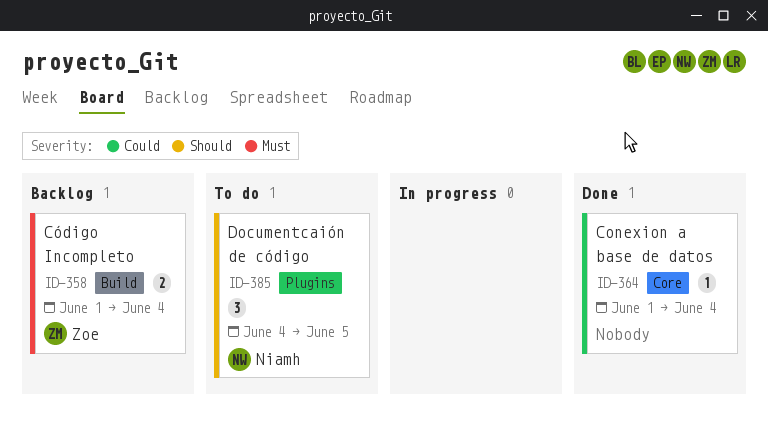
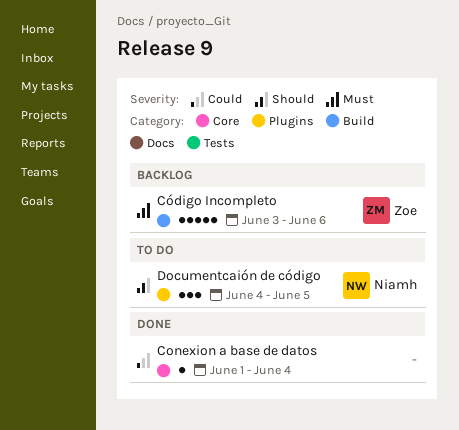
Código Incompleto, estimate: 2 -> 5
Código Incompleto, start: Jun 1 -> Jun 3
Código Incompleto, due: Jun 4 -> Jun 6

